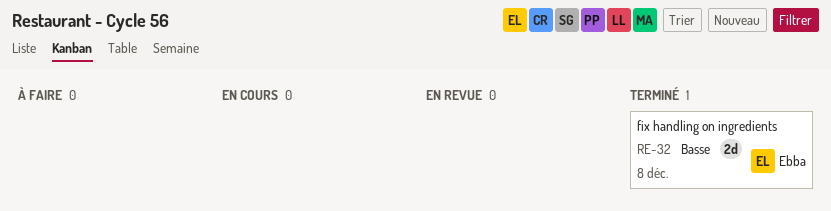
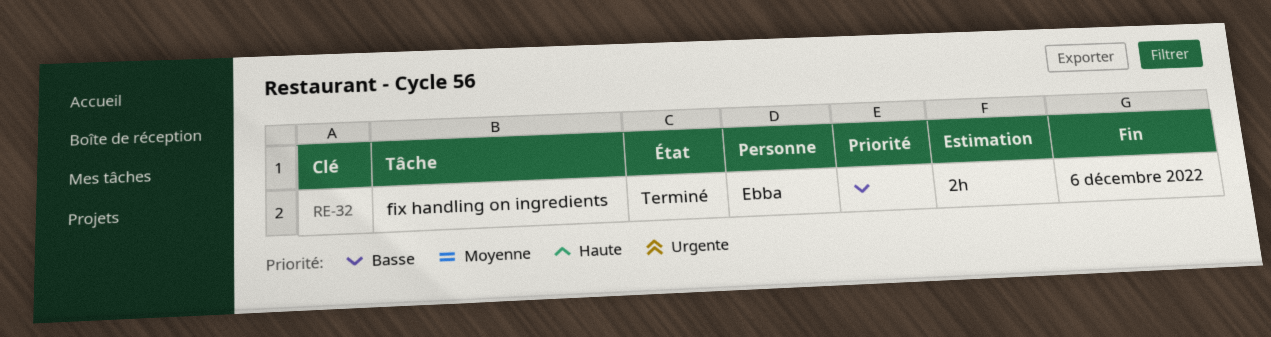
RE-32, estimate: 2d -> 2h
RE-32, due: Dec 8 -> Dec 6

